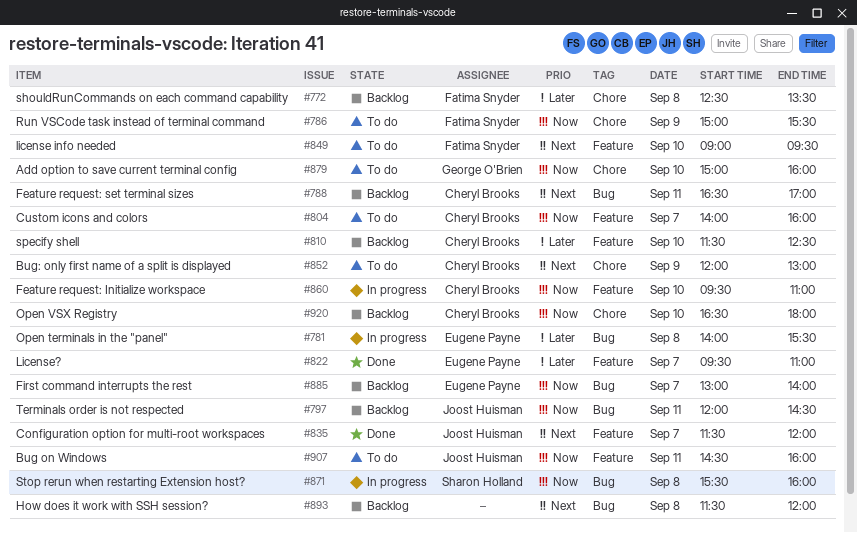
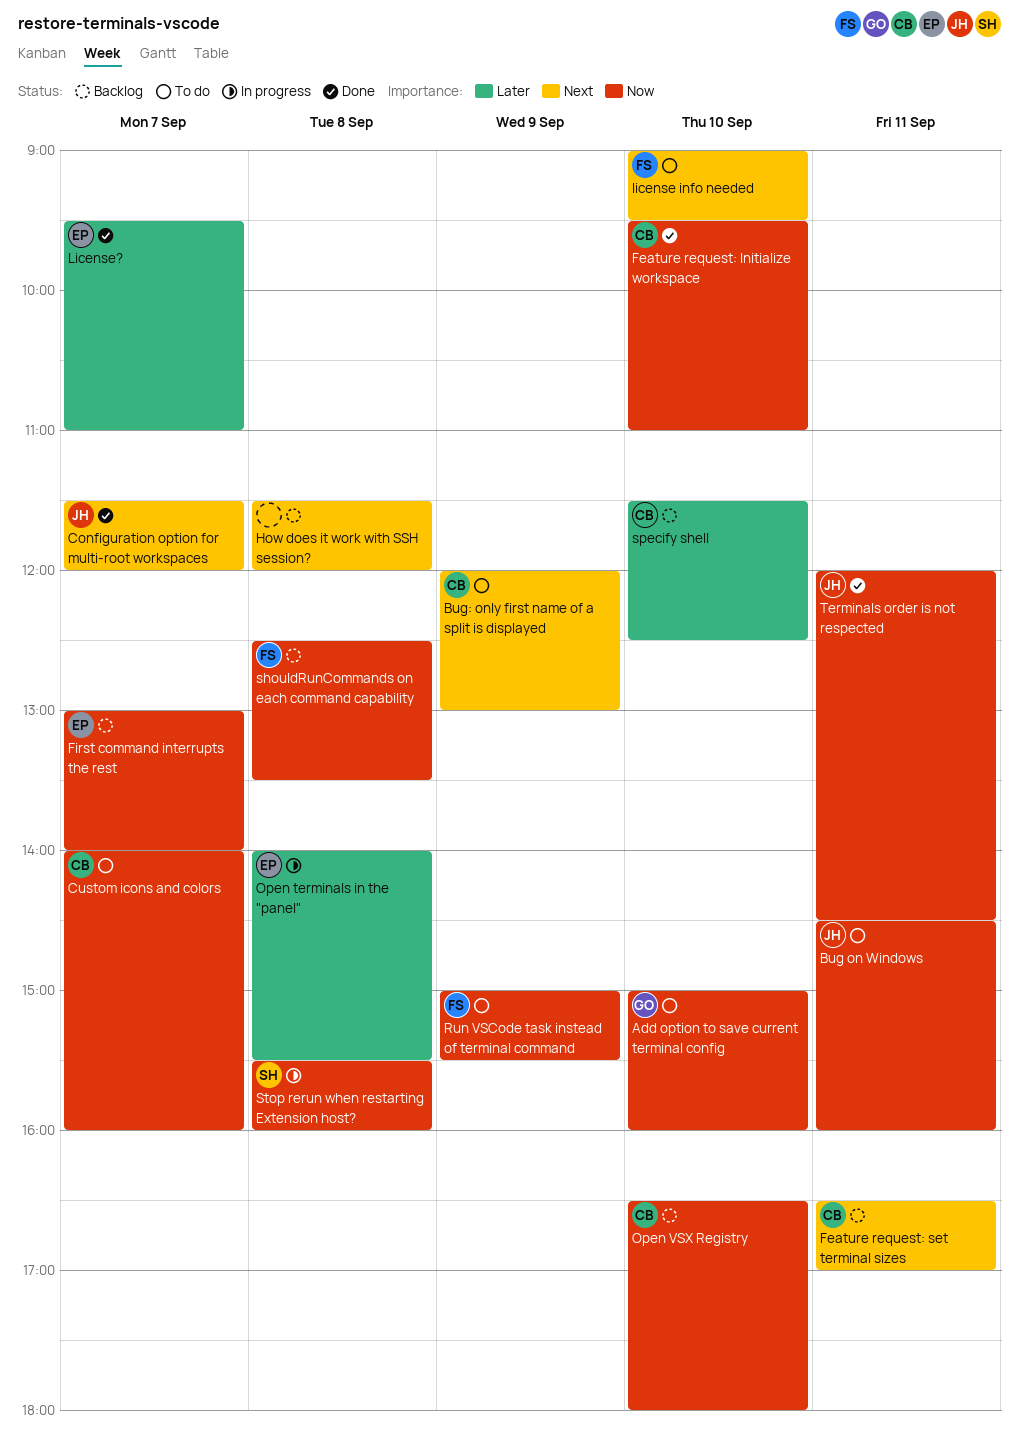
Feature request: Initialize workspace, status: In progress -> Done
shouldRunCommands on each command capability, priority: Later -> Now
Terminals order is not respected, status: Backlog -> Done

